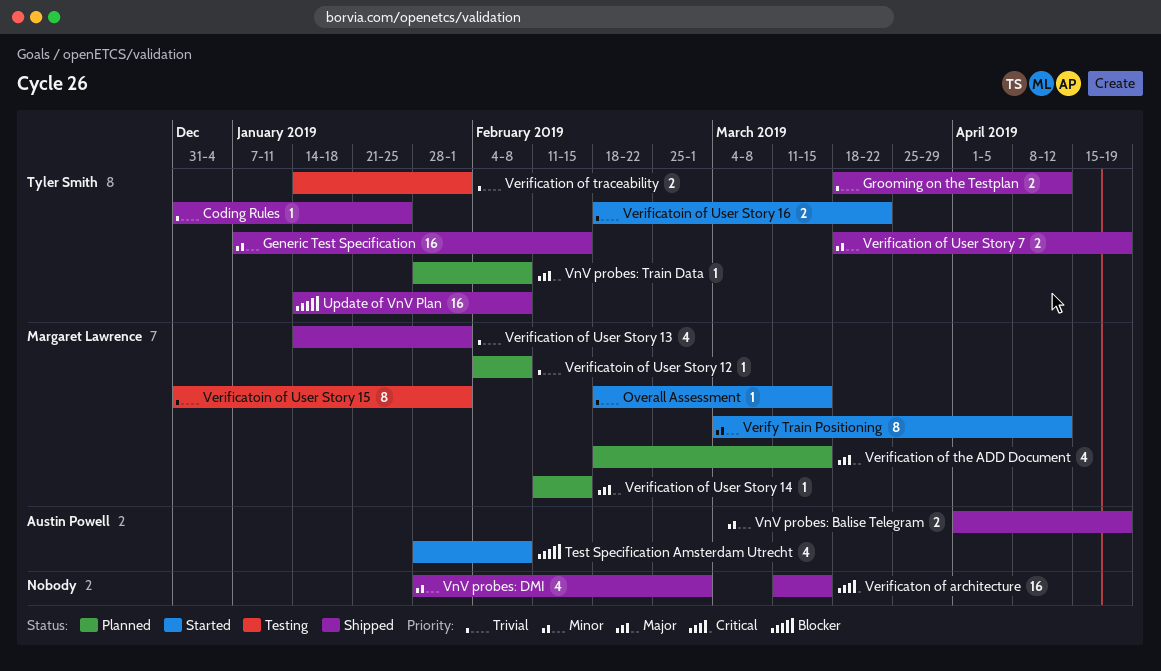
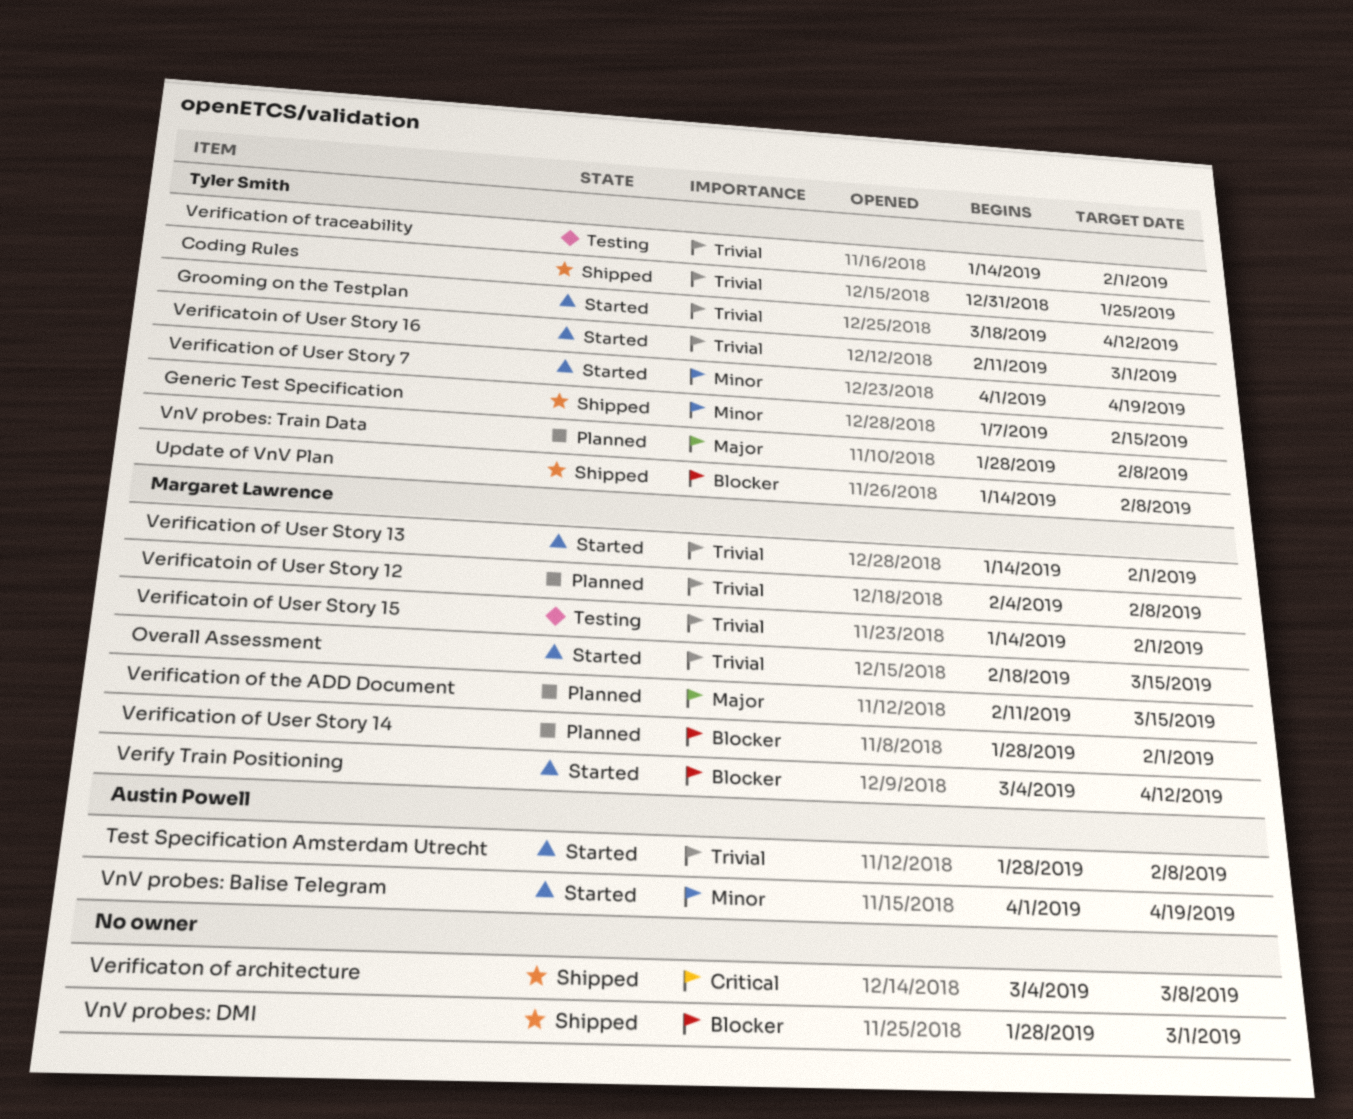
Grooming on the Testplan, status: Shipped -> Started
Test Specification Amsterdam Utrecht, priority: Blocker -> Trivial
Verification of the ADD Document, start: Feb 18 -> Feb 11
Verification of User Story 13, status: Shipped -> Started
Verification of User Story 14, priority: Major -> Blocker
Verification of User Story 14, start: Feb 11 -> Jan 28
Verification of User Story 14, due: Feb 15 -> Feb 1
Verification of User Story 7, status: Shipped -> Started
Verification of User Story 7, start: Mar 18 -> Apr 1
Verificatoin of User Story 15, start: Dec 31 -> Jan 14
Verificatoin of User Story 16, start: Feb 18 -> Feb 11
Verificatoin of User Story 16, due: Mar 22 -> Mar 1
Verificaton of architecture, start: Mar 11 -> Mar 4
Verificaton of architecture, due: Mar 15 -> Mar 8
Verify Train Positioning, priority: Minor -> Blocker
VnV probes: Balise Telegram, status: Shipped -> Started
VnV probes: DMI, priority: Minor -> Blocker

